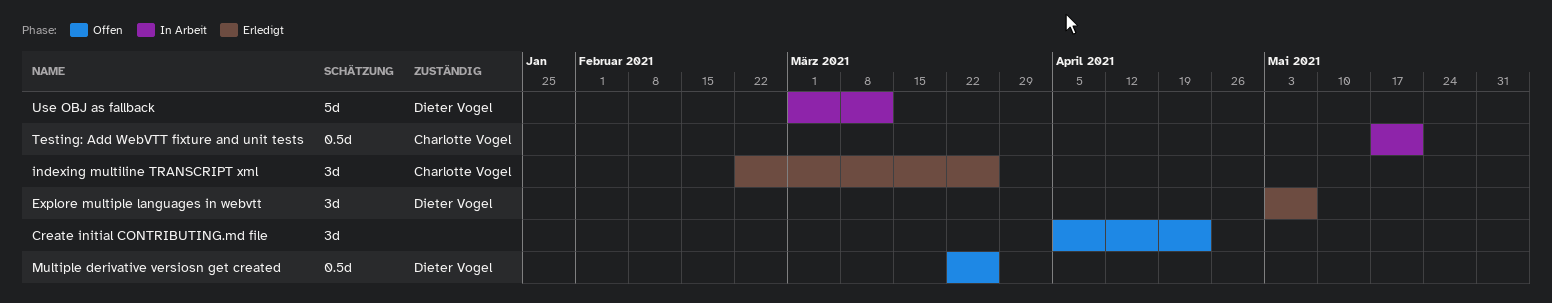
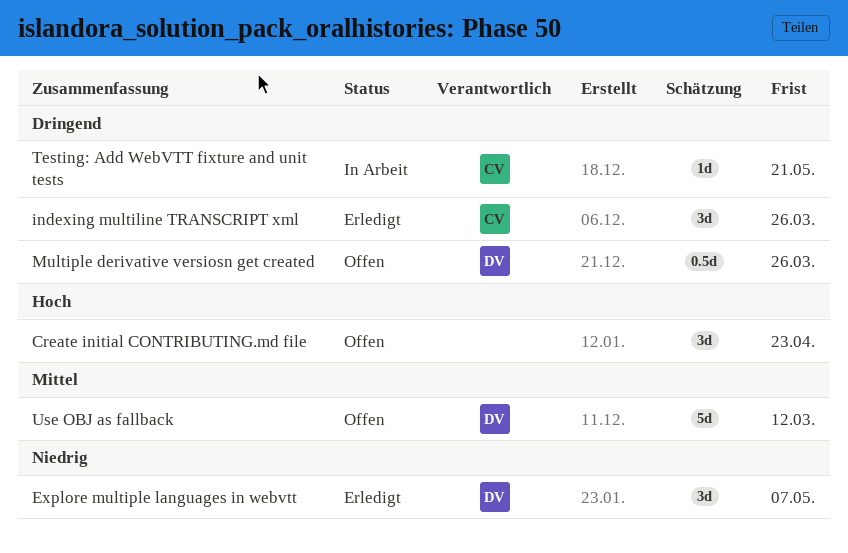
Testing: Add WebVTT fixture and unit tests, estimate: 0.5d -> 1d
Use OBJ as fallback, status: In Arbeit -> Offen

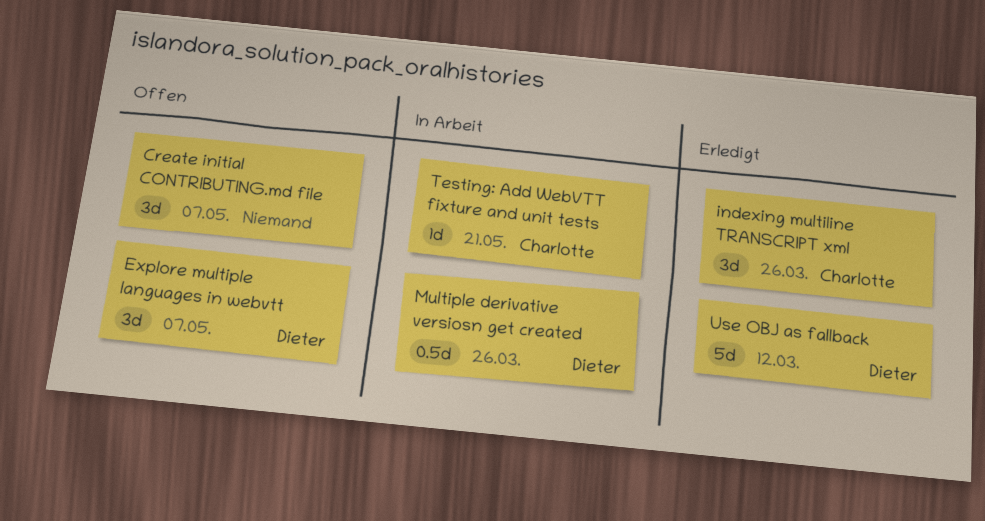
Create initial CONTRIBUTING.md file, due: Apr 23 -> May 7
Explore multiple languages in webvtt, status: Erledigt -> Offen
Multiple derivative versiosn get created, status: Offen -> In Arbeit
Use OBJ as fallback, status: Offen -> Erledigt

